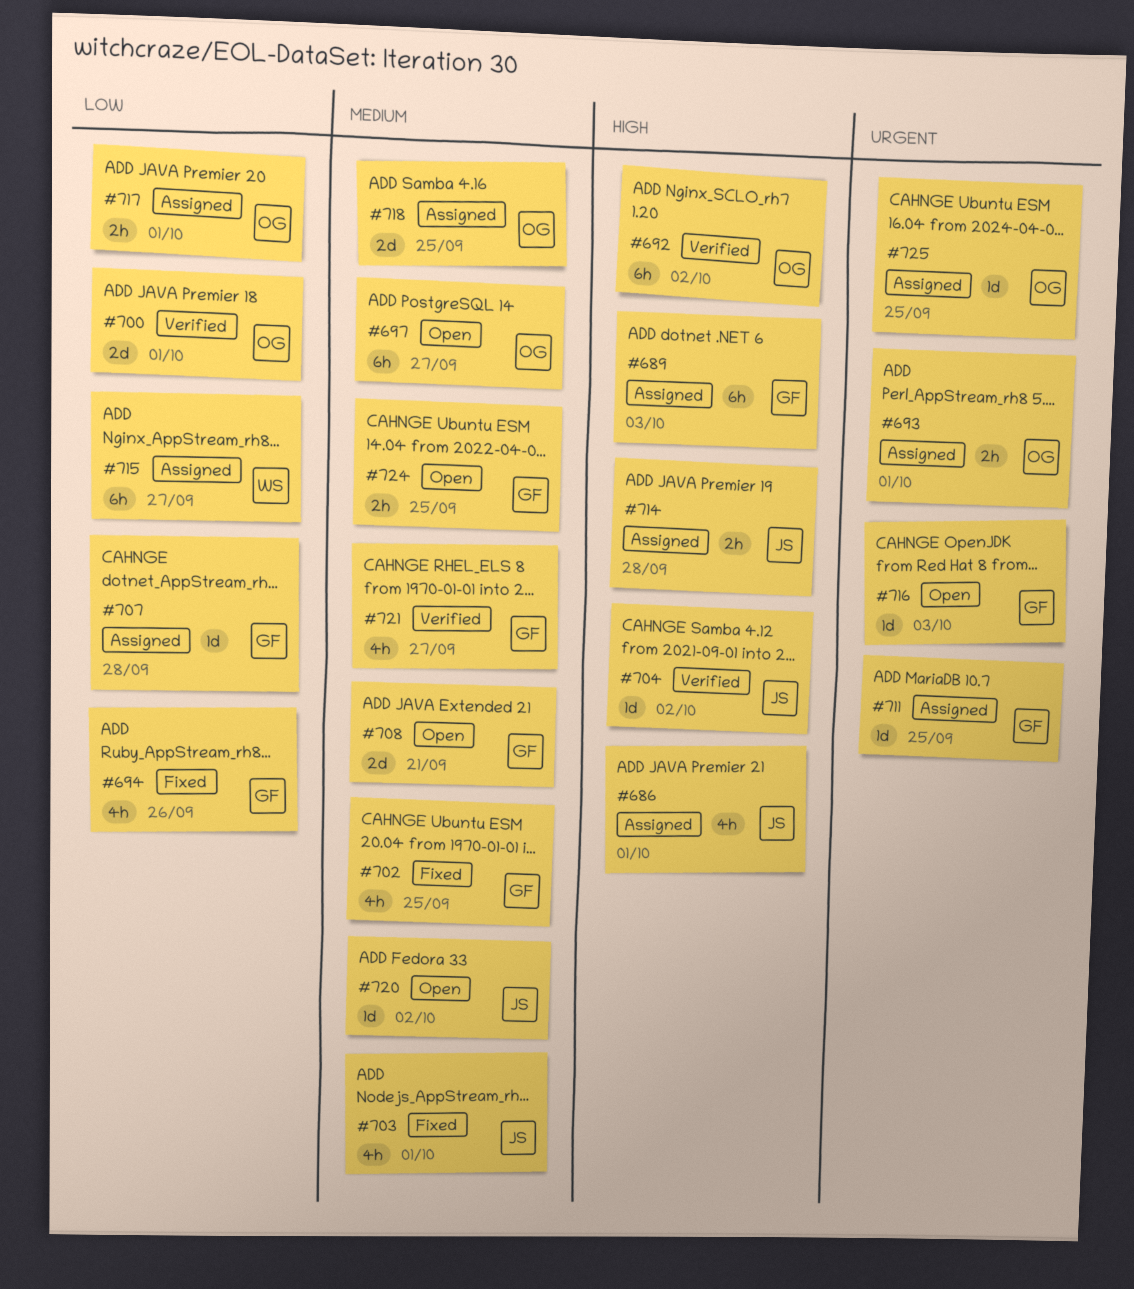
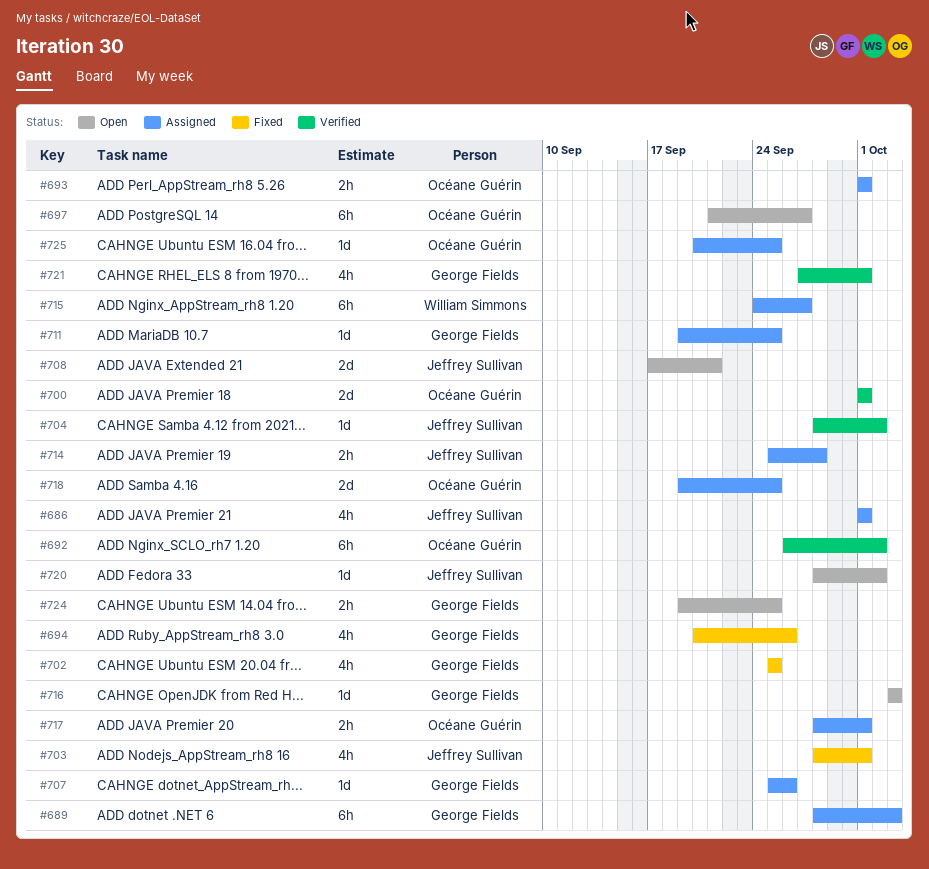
#707, due: Sep 28 -> Sep 26
#708, owner: George Fields -> Jeffrey Sullivan
#721, due: Sep 27 -> Oct 1

